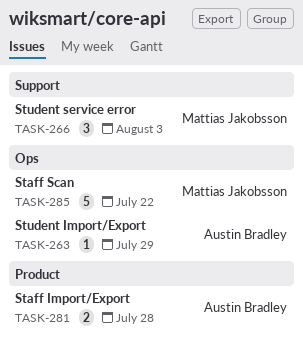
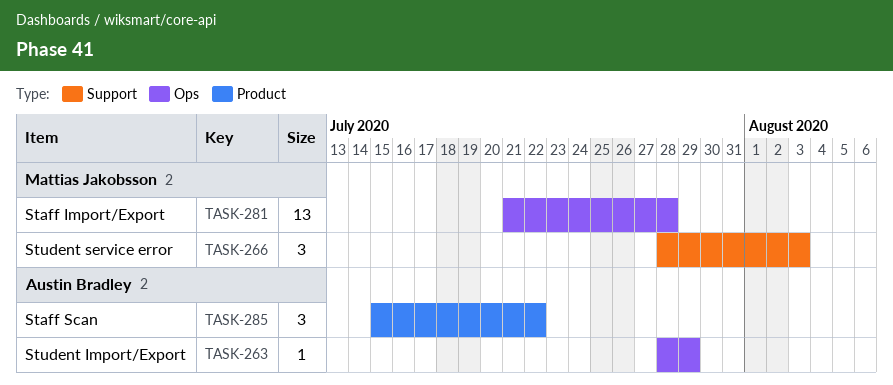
TASK-281, owner: Austin Bradley -> Mattias Jakobsson
TASK-281, label: Product -> Ops
TASK-281, estimate: 2 -> 13
TASK-285, owner: Mattias Jakobsson -> Austin Bradley
TASK-285, label: Ops -> Product
TASK-285, estimate: 5 -> 3

